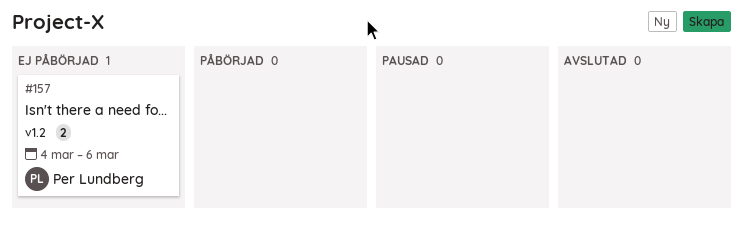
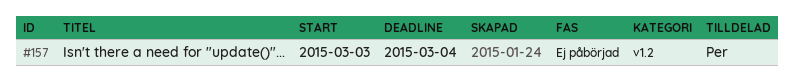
#157, start: Mar 4 -> Mar 3
#157, due: Mar 6 -> Mar 4

